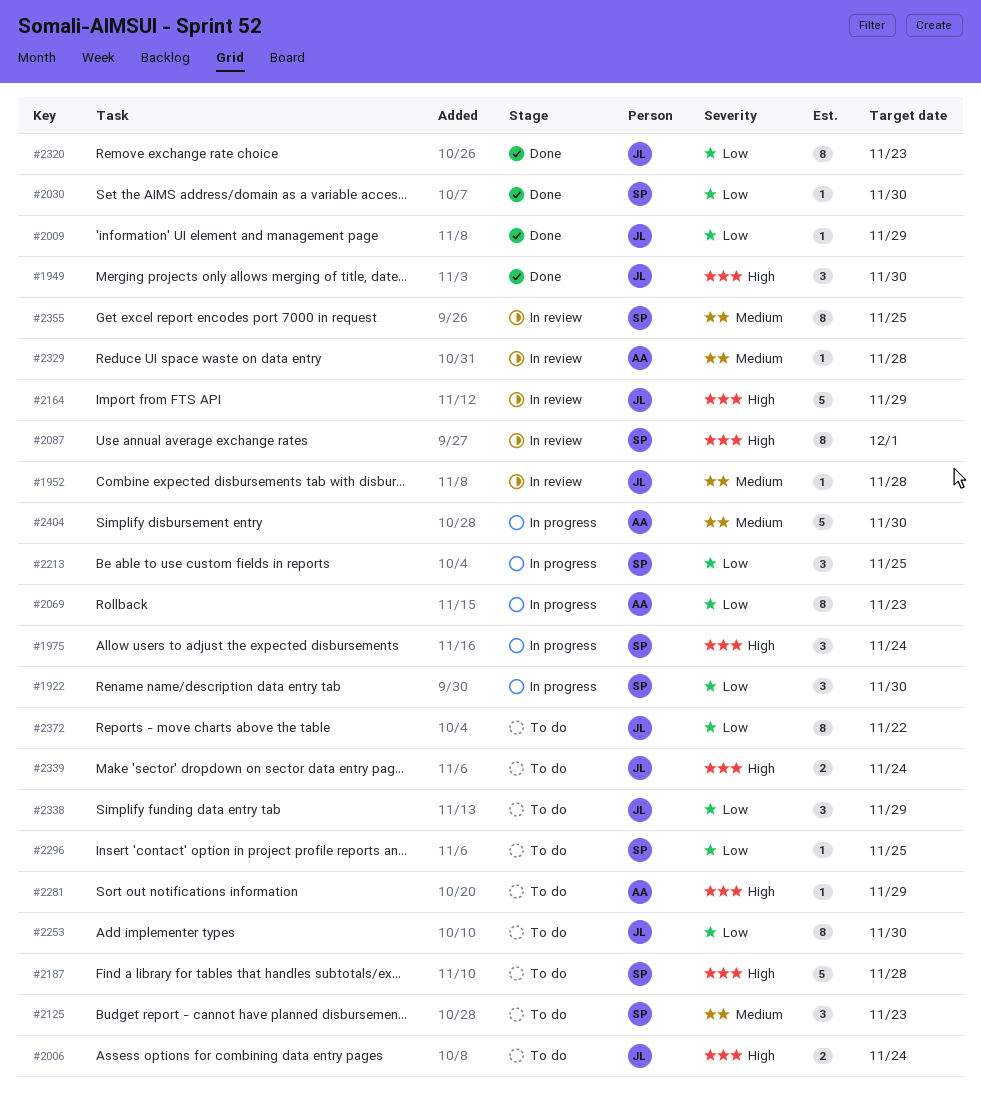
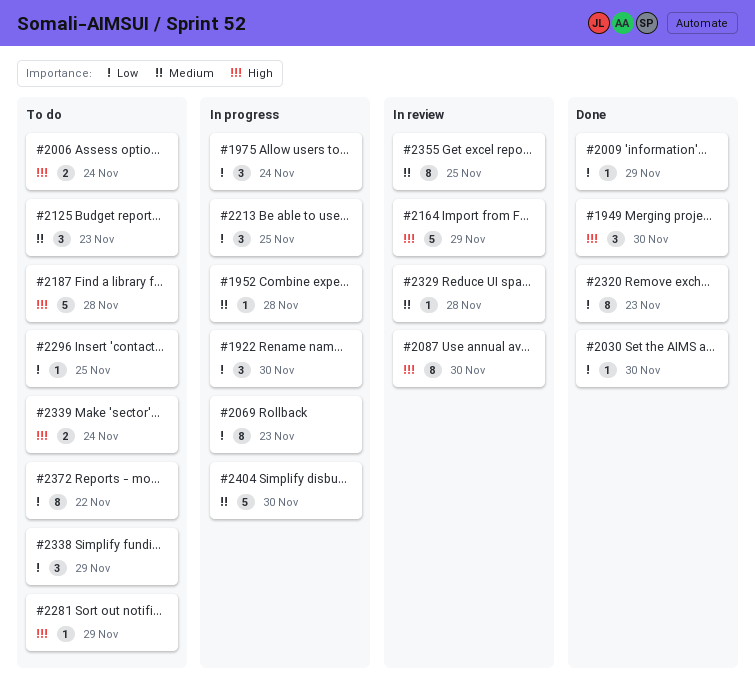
#1952, status: In review -> In progress
#1975, priority: High -> Low
#2087, due: Dec 1 -> Nov 30
#2253: present -> none

